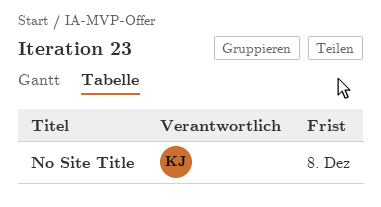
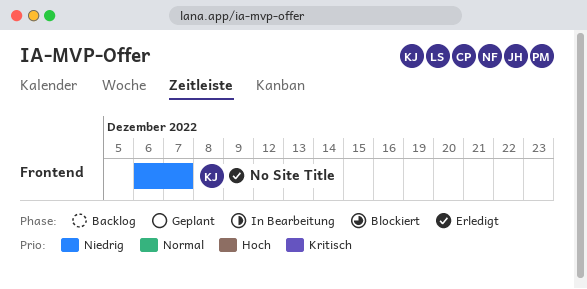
No Site Title, due: Dec 8 -> Dec 7

